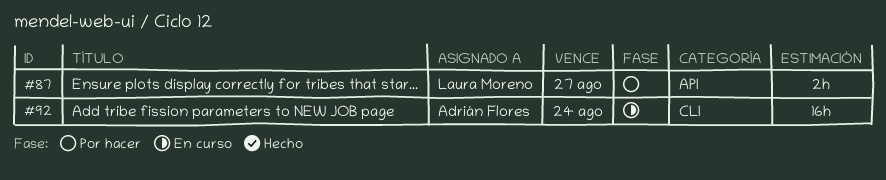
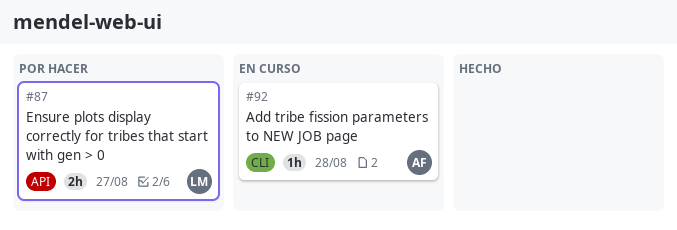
#92, estimate: 16h -> 1h
#92, due: Aug 24 -> Aug 28

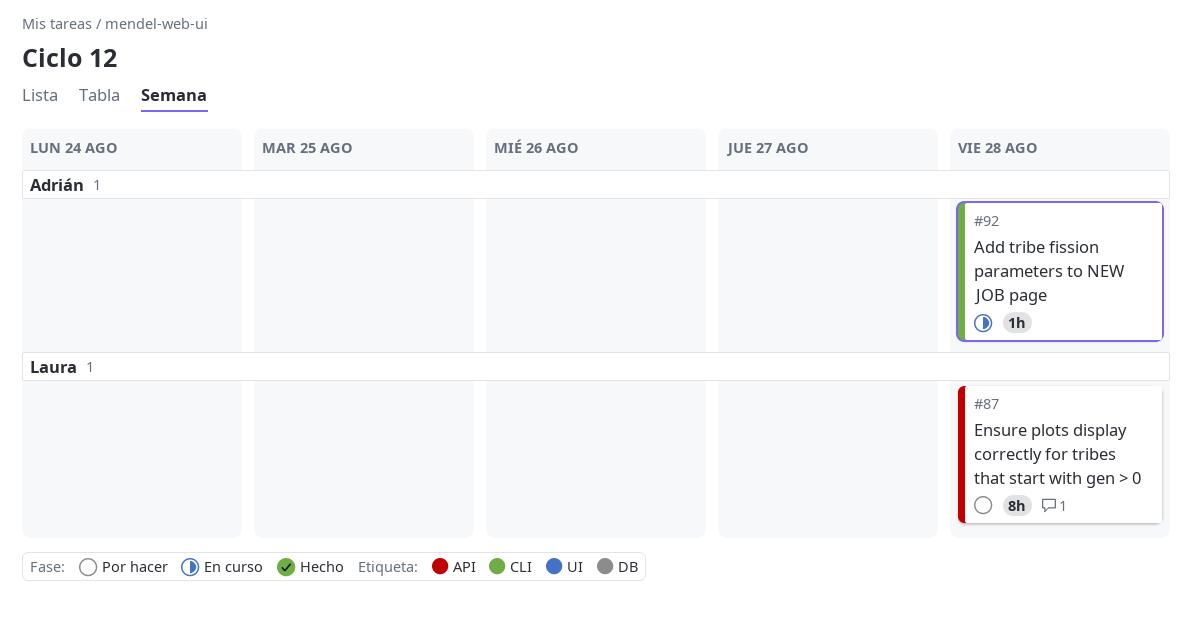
#87, estimate: 2h -> 8h
#87, due: Aug 27 -> Aug 28

